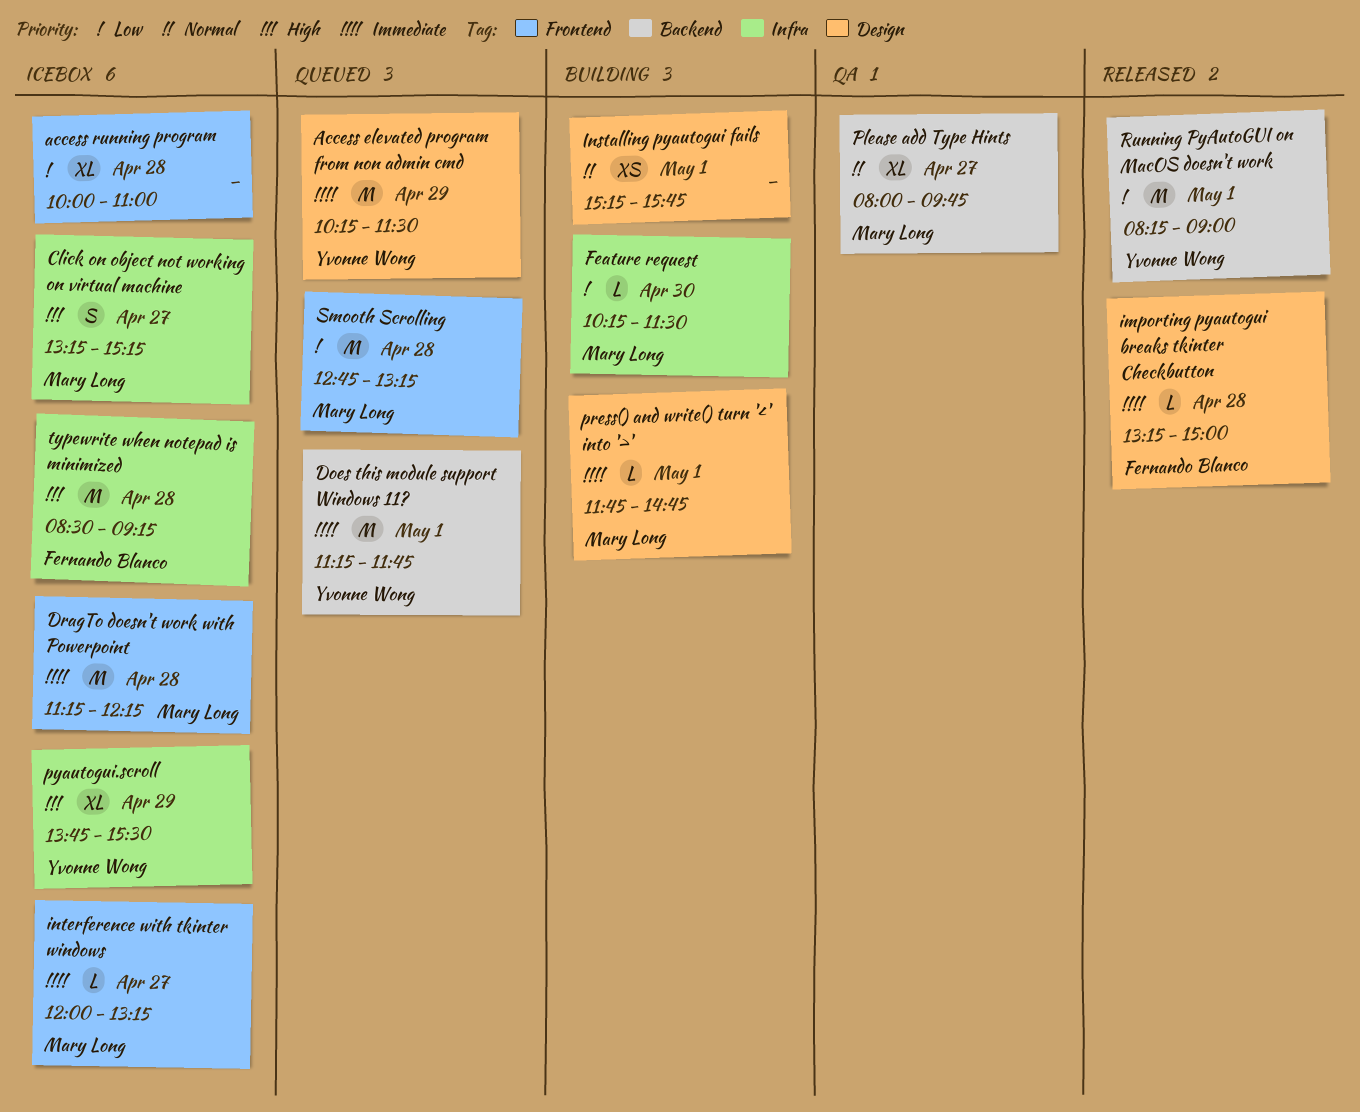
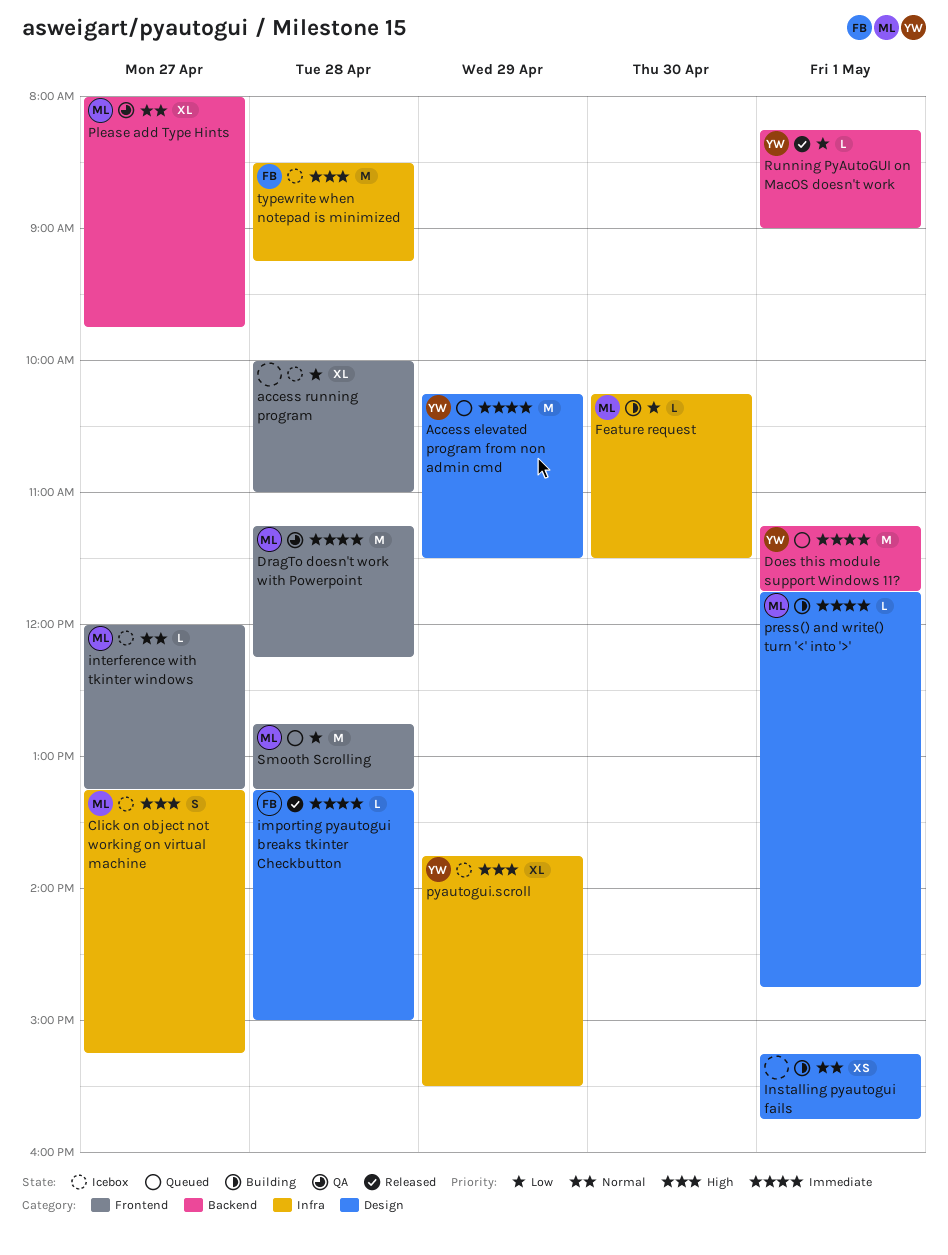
DragTo doesn't work with Powerpoint, status: Icebox -> QA
interference with tkinter windows, priority: Immediate -> Normal
Running PyAutoGUI on MacOS doesn't work, estimate: M -> L

